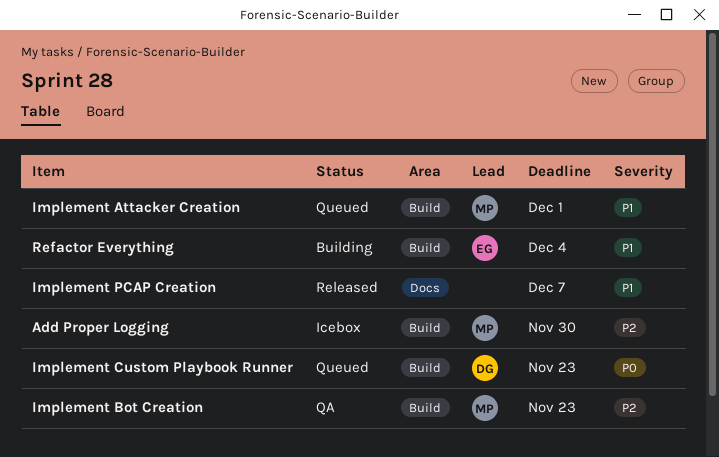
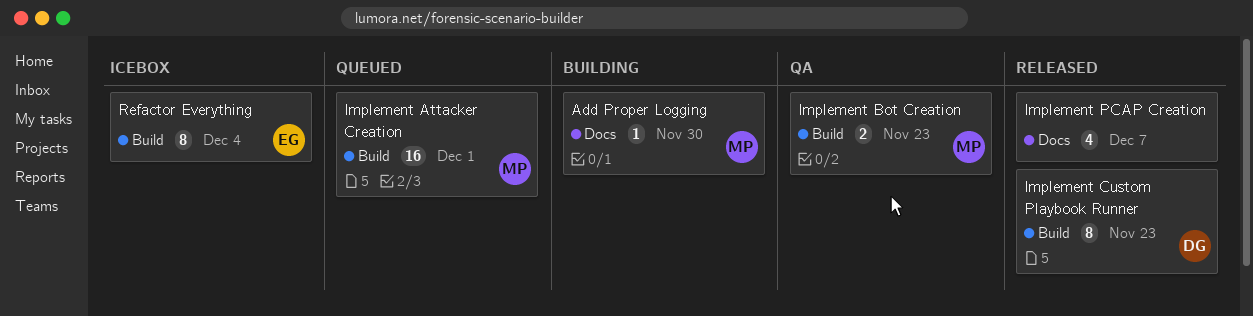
Add Proper Logging, status: Icebox -> Building
Add Proper Logging, label: Build -> Docs
Implement Custom Playbook Runner, status: Queued -> Released
Refactor Everything, status: Building -> Icebox

